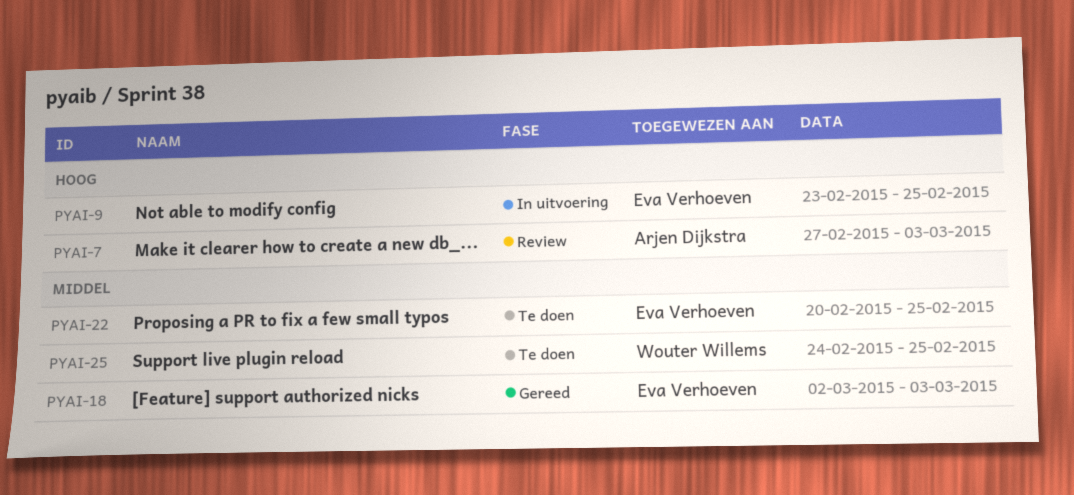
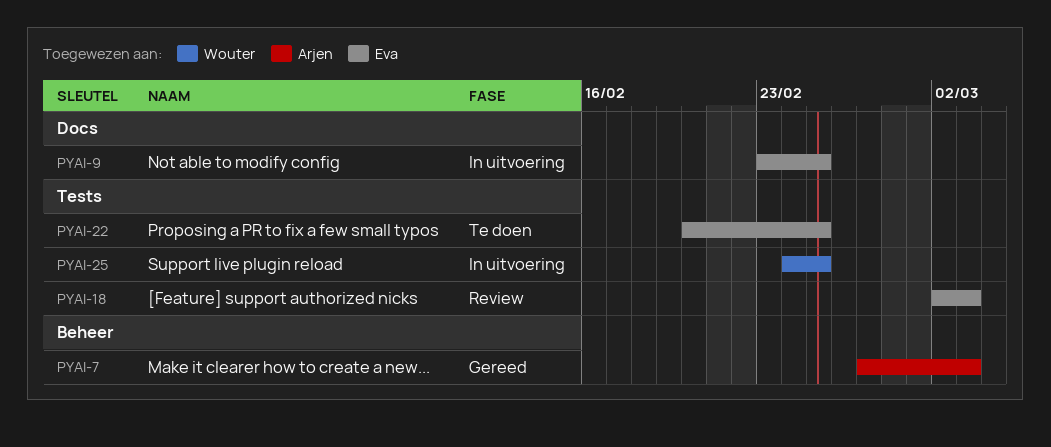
PYAI-7, status: Review -> Gereed
PYAI-18, status: Gereed -> Review
PYAI-25, status: Te doen -> In uitvoering

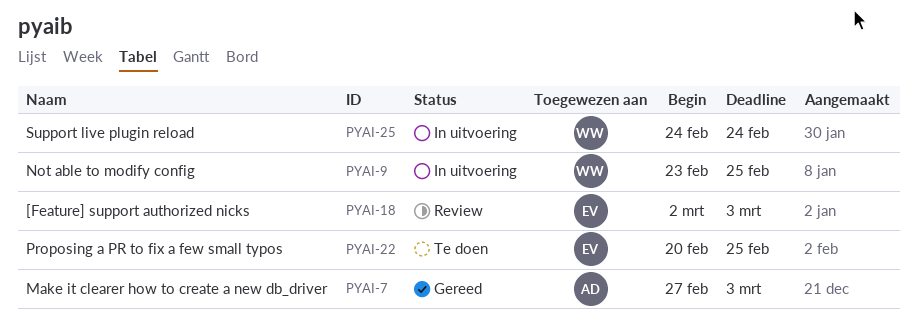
PYAI-9, owner: Eva -> Wouter
PYAI-25, due: Feb 25 -> Feb 24

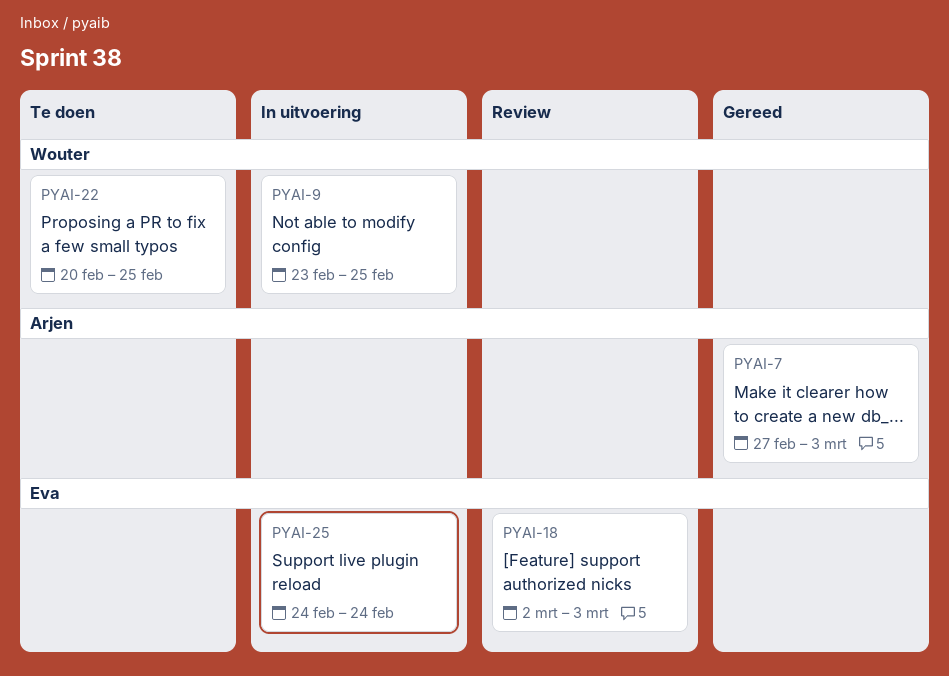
PYAI-22, owner: Eva -> Wouter
PYAI-25, owner: Wouter -> Eva

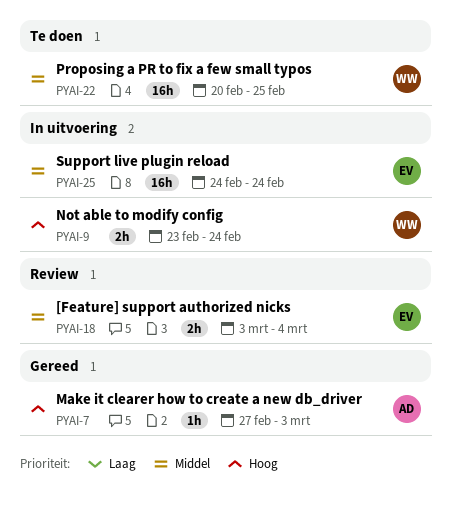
PYAI-9, due: Feb 25 -> Feb 24
PYAI-18, start: Mar 2 -> Mar 3
PYAI-18, due: Mar 3 -> Mar 4

